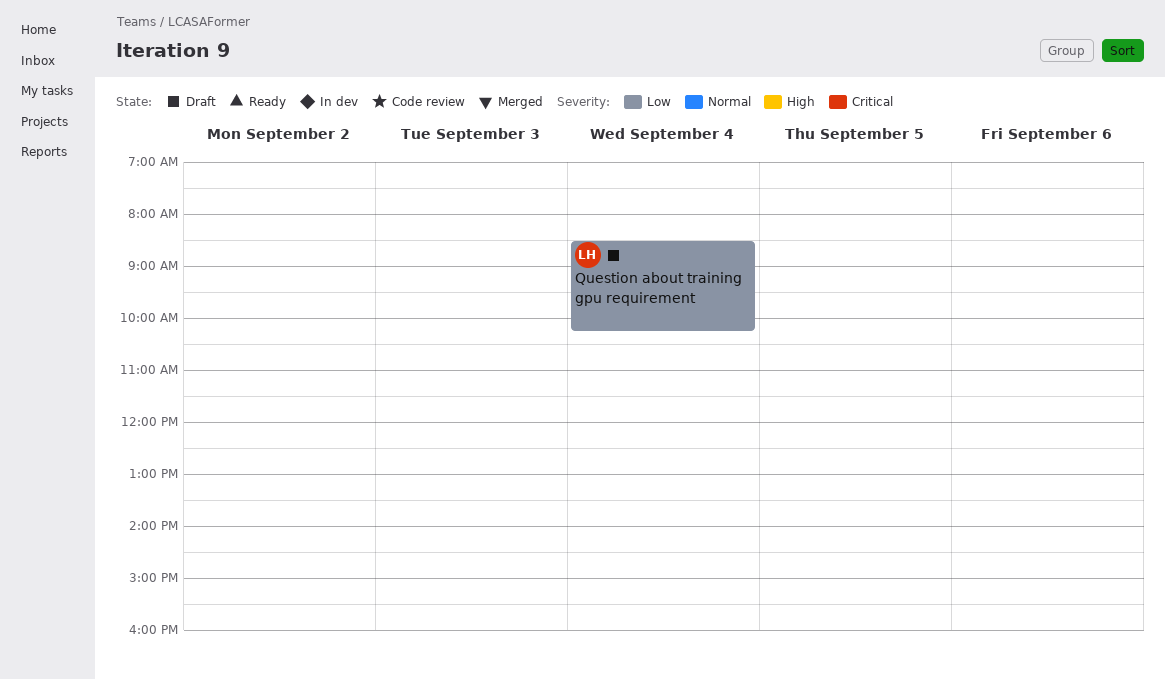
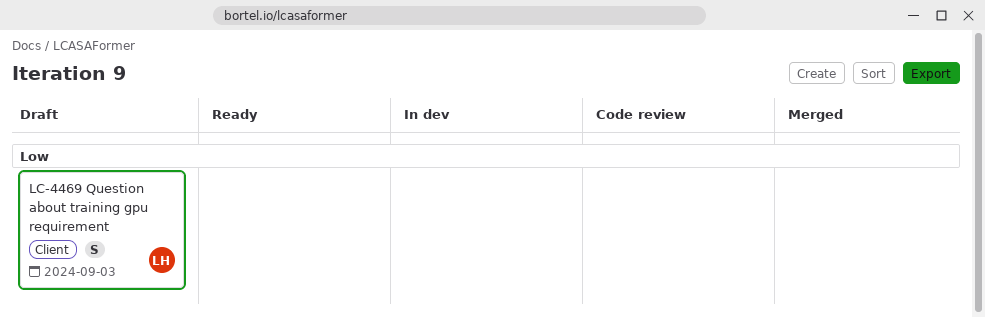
Question about training gpu requirement, day: Sep 4 -> Sep 3

